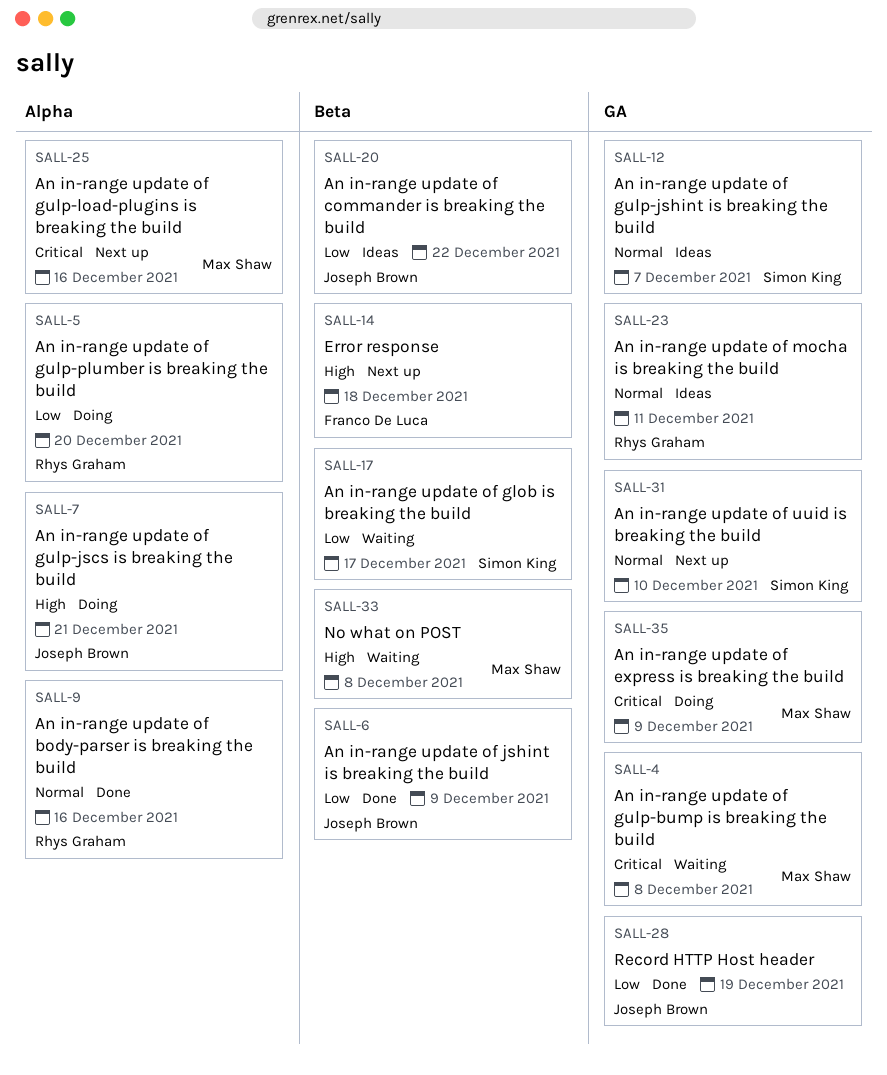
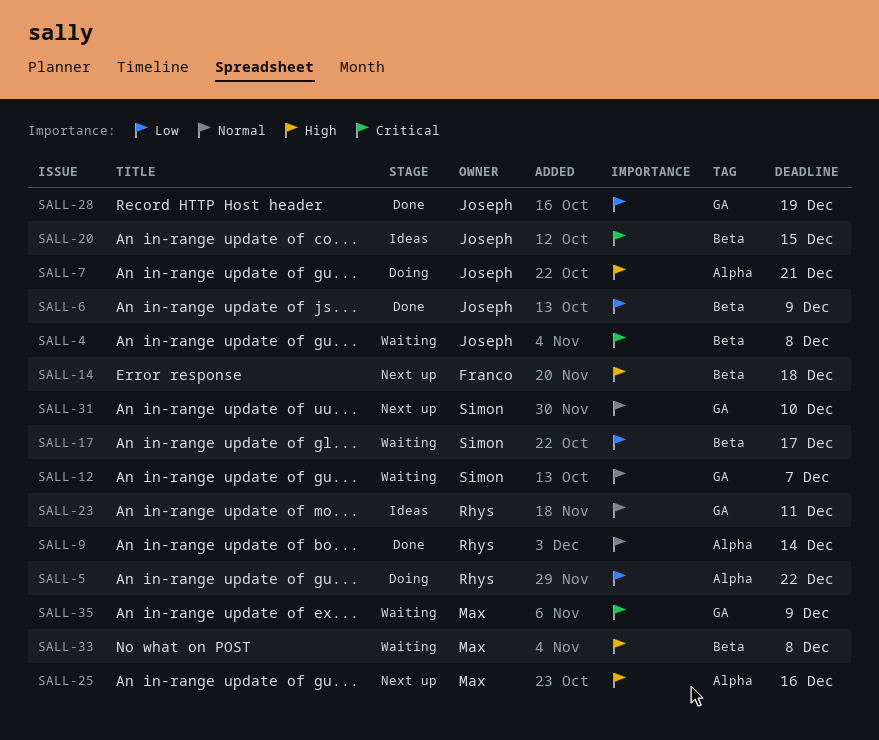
SALL-4, owner: Max Shaw -> Joseph Brown
SALL-4, label: GA -> Beta
SALL-5, due: Dec 20 -> Dec 22
SALL-9, due: Dec 16 -> Dec 14
SALL-12, status: Ideas -> Waiting
SALL-20, priority: Low -> Critical
SALL-20, due: Dec 22 -> Dec 15
SALL-25, priority: Critical -> High
SALL-35, status: Doing -> Waiting

